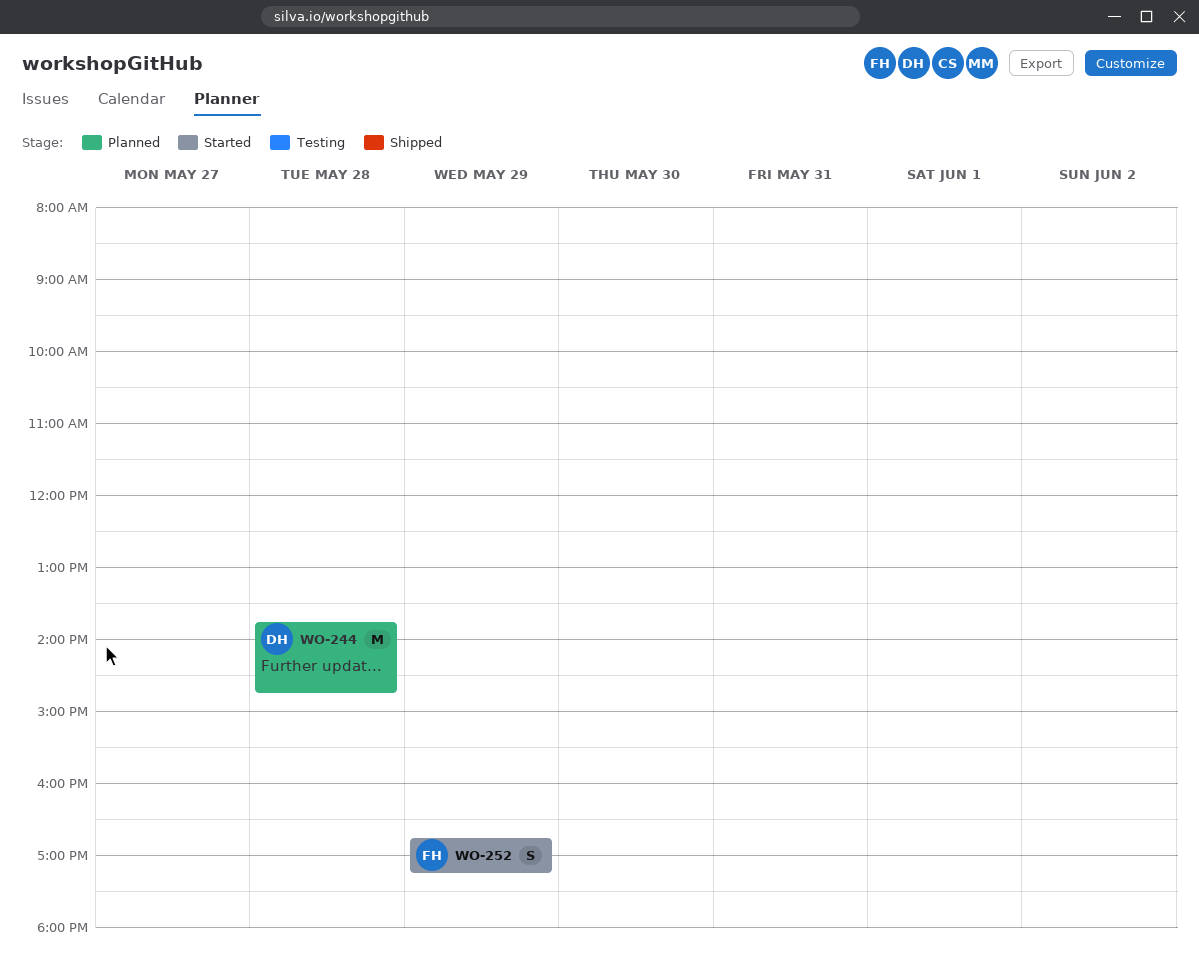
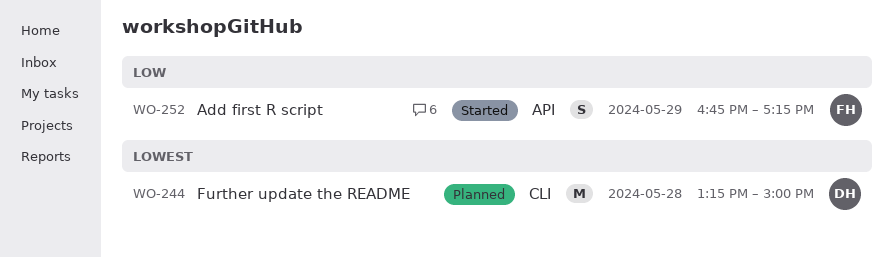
WO-244, begins: 13:45 -> 13:15
WO-244, ends: 14:45 -> 15:00

